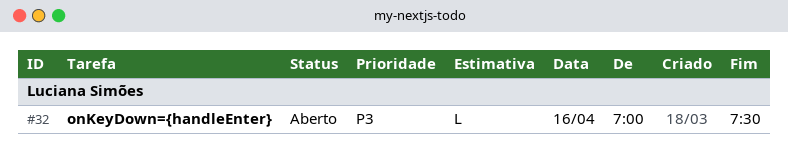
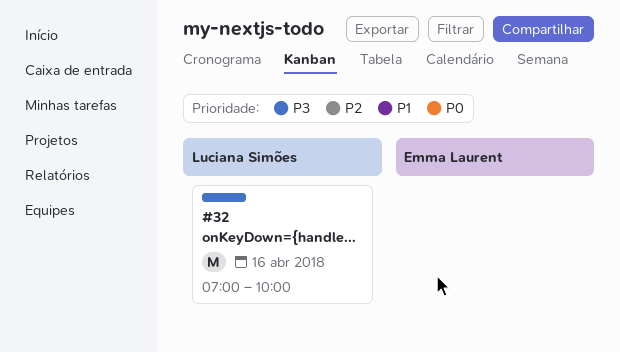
#32, estimate: L -> M
#32, ends: 07:30 -> 10:00

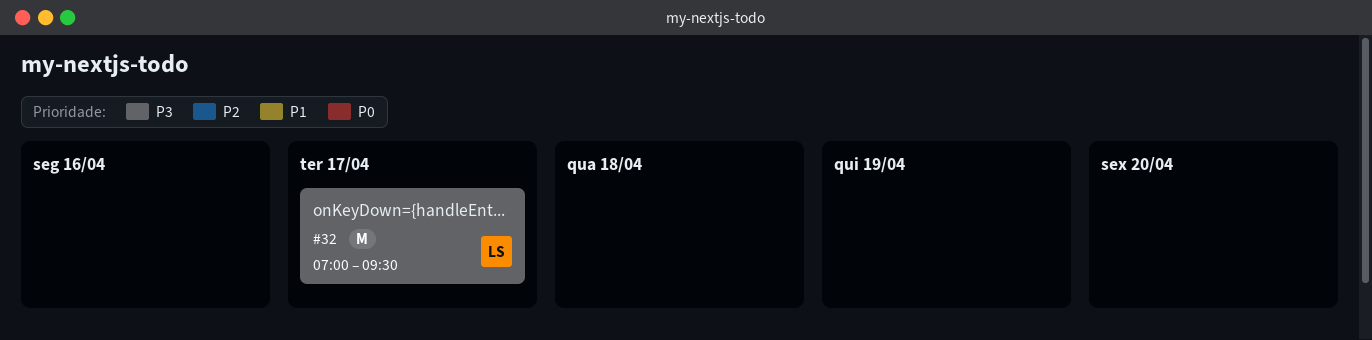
#32, day: Apr 16 -> Apr 17
#32, ends: 10:00 -> 09:30

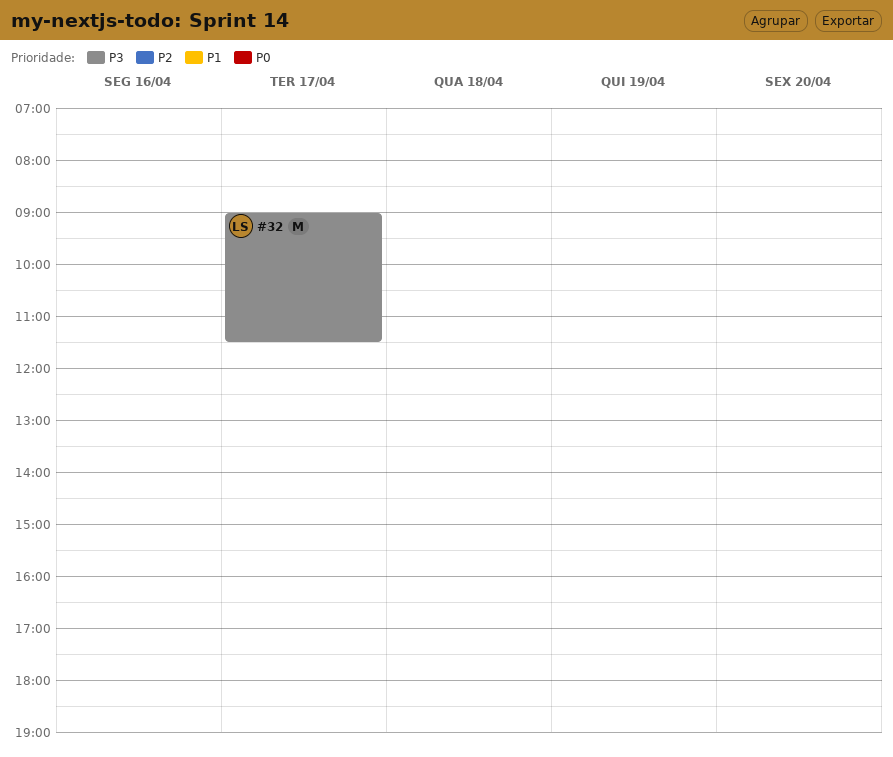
#32, begins: 07:00 -> 09:00
#32, ends: 09:30 -> 11:30

